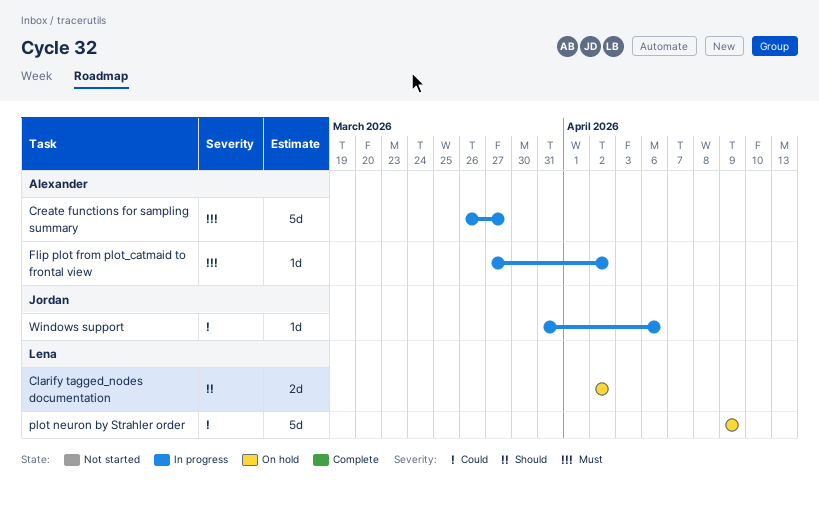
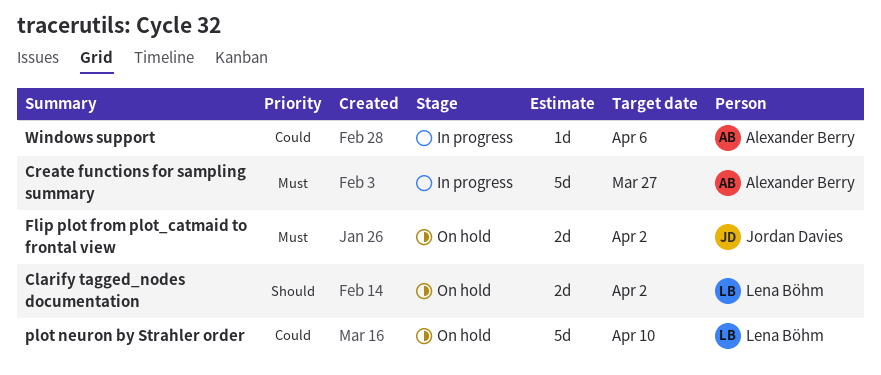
Flip plot from plot_catmaid to frontal view, status: In progress -> On hold
Flip plot from plot_catmaid to frontal view, owner: Alexander Berry -> Jordan Davies
Flip plot from plot_catmaid to frontal view, estimate: 1d -> 2d
plot neuron by Strahler order, due: Apr 9 -> Apr 10
Windows support, owner: Jordan Davies -> Alexander Berry

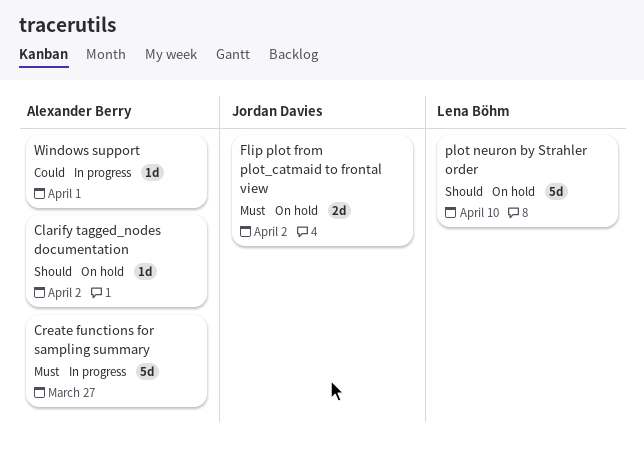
Clarify tagged_nodes documentation, owner: Lena Böhm -> Alexander Berry
Clarify tagged_nodes documentation, estimate: 2d -> 1d
plot neuron by Strahler order, priority: Could -> Should
Windows support, due: Apr 6 -> Apr 1

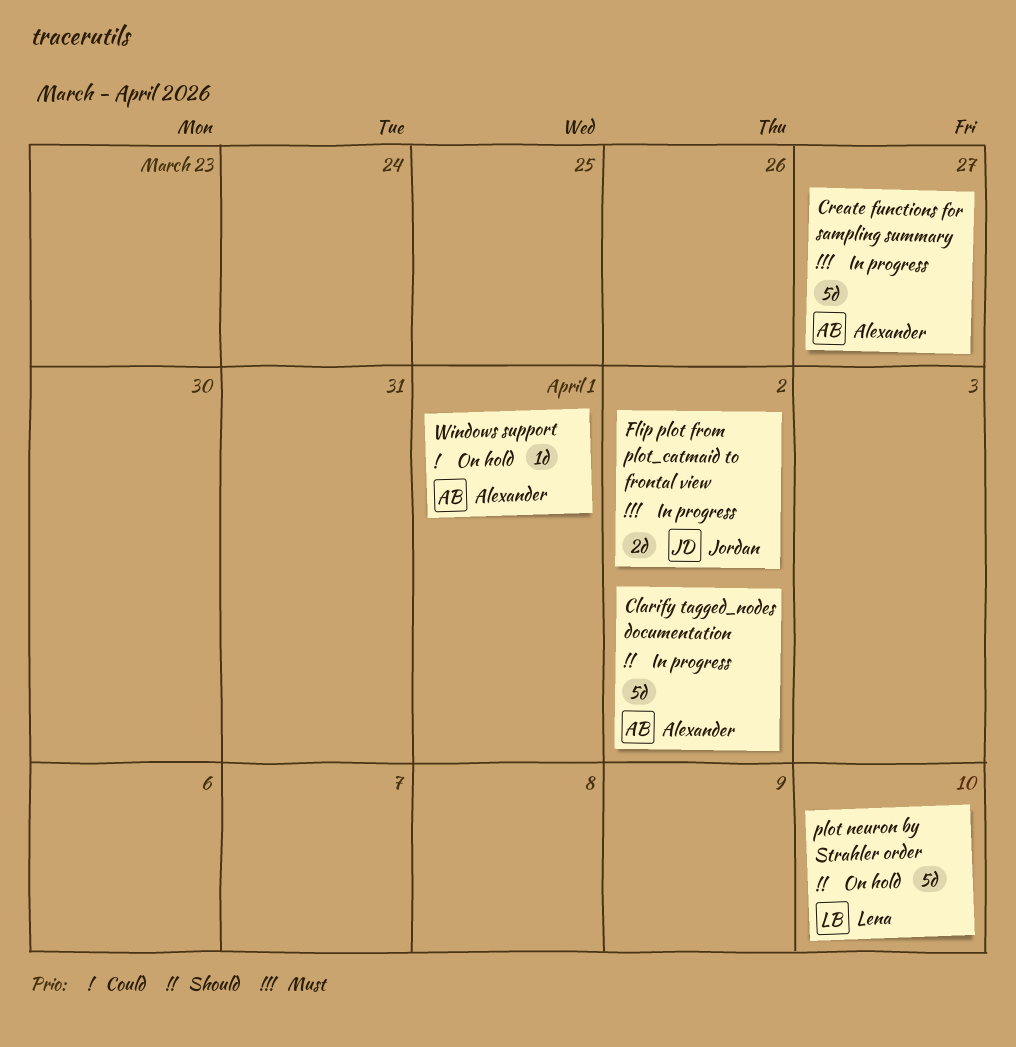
Clarify tagged_nodes documentation, status: On hold -> In progress
Clarify tagged_nodes documentation, estimate: 1d -> 5d
Flip plot from plot_catmaid to frontal view, status: On hold -> In progress
Windows support, status: In progress -> On hold

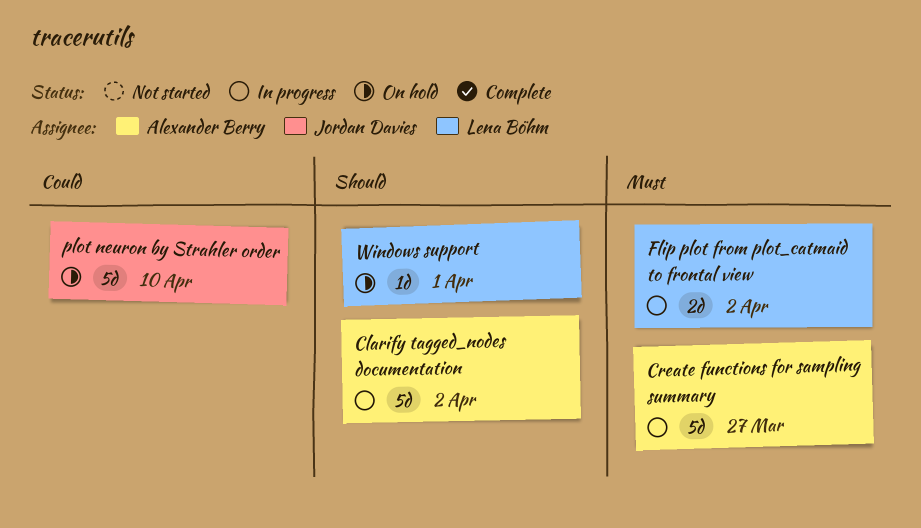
Flip plot from plot_catmaid to frontal view, owner: Jordan Davies -> Lena Böhm
plot neuron by Strahler order, owner: Lena Böhm -> Jordan Davies
plot neuron by Strahler order, priority: Should -> Could
Windows support, owner: Alexander Berry -> Lena Böhm
Windows support, priority: Could -> Should

